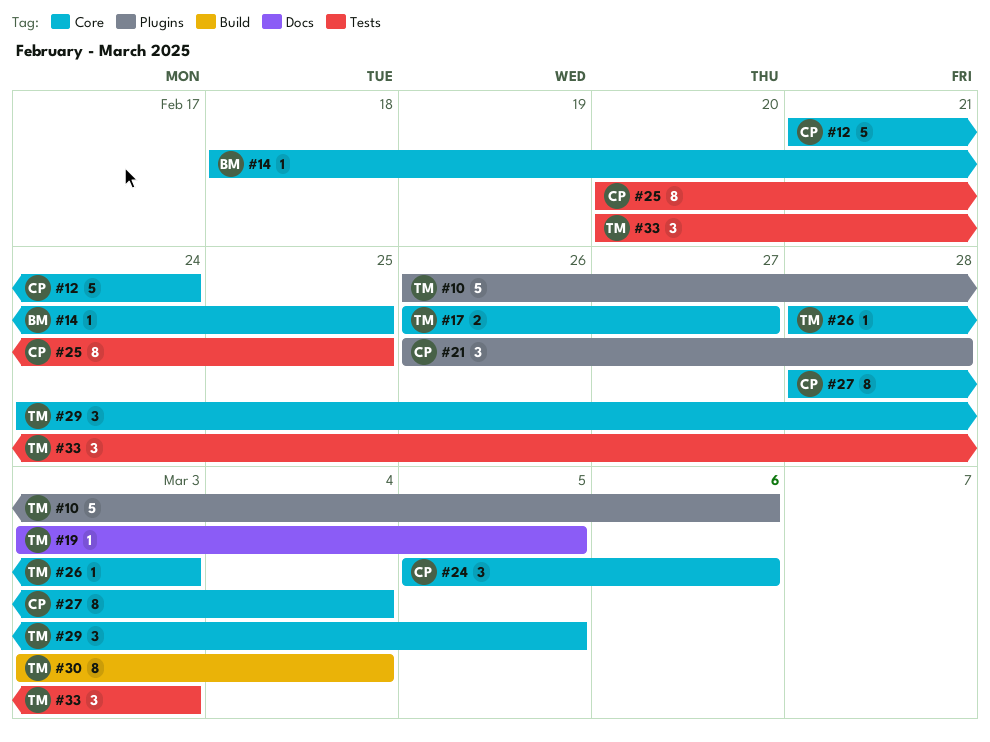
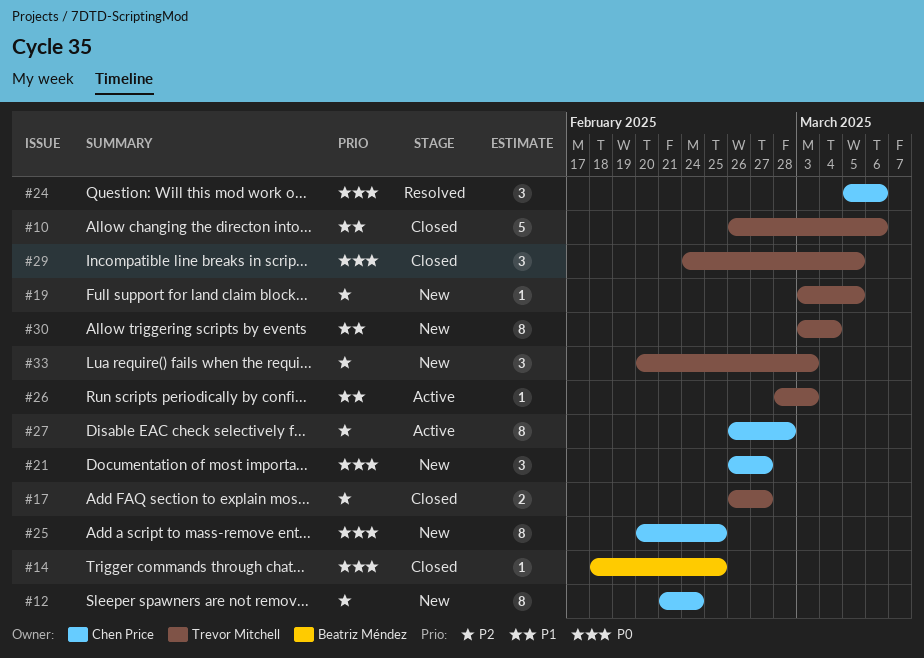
#12, estimate: 5 -> 8
#21, due: Feb 28 -> Feb 27
#27, start: Feb 28 -> Feb 26
#27, due: Mar 4 -> Feb 28

